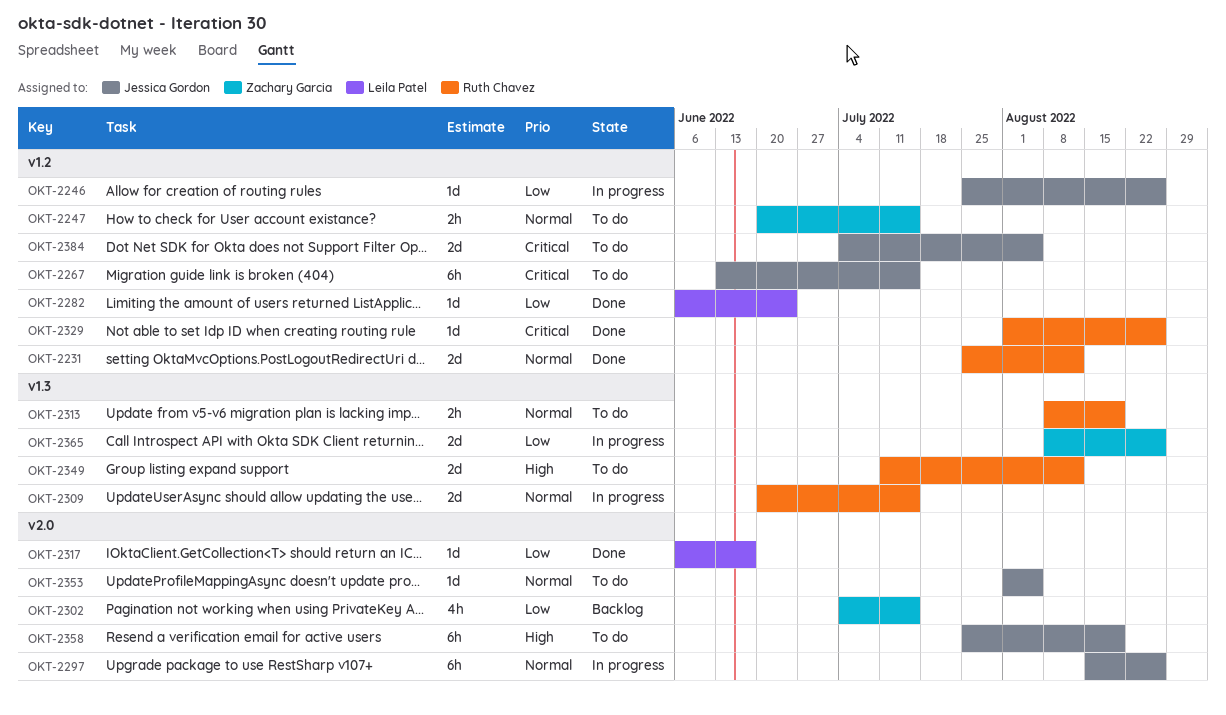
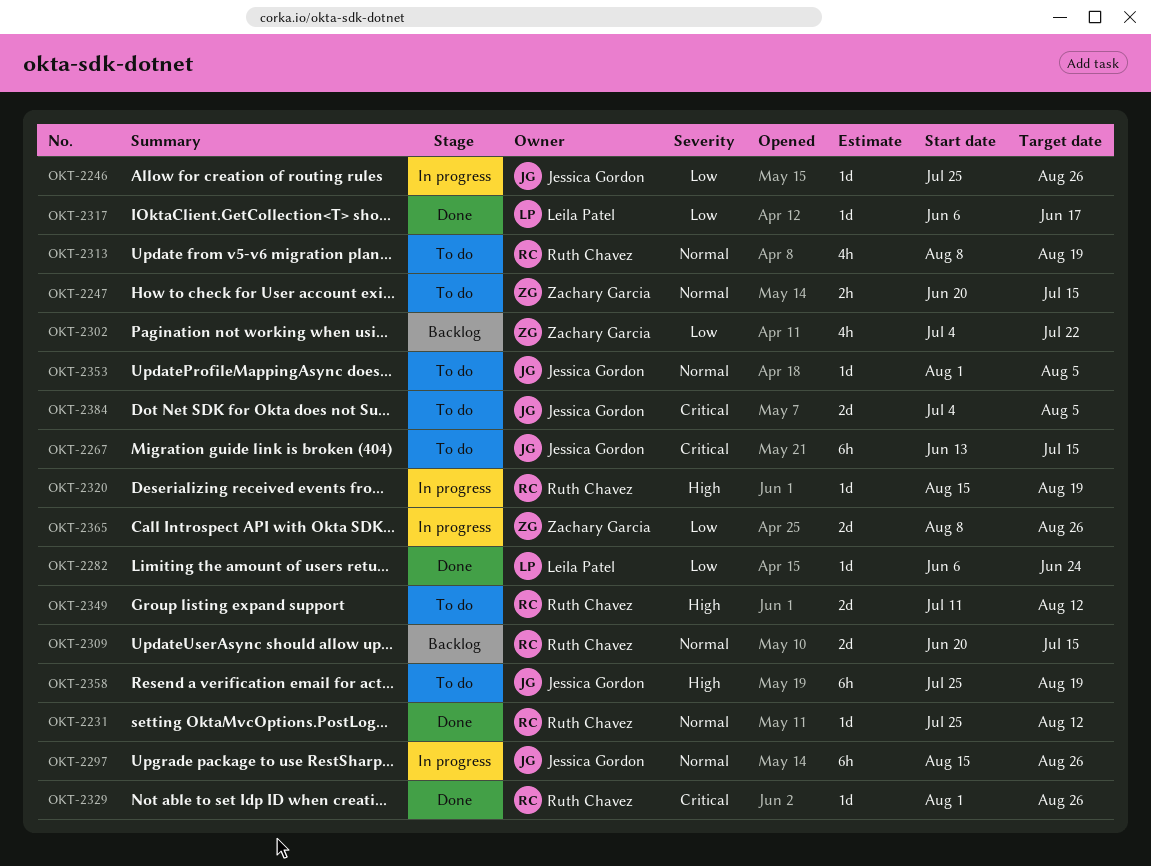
OKT-2231, estimate: 2d -> 1d
OKT-2302, due: Jul 15 -> Jul 22
OKT-2309, status: In progress -> Backlog
OKT-2313, estimate: 2h -> 4h
OKT-2320: none -> present

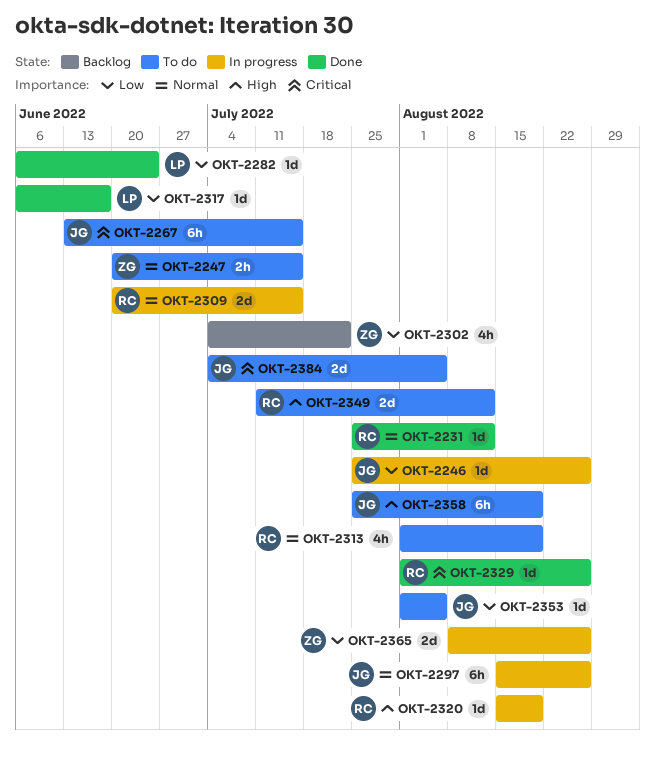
OKT-2309, status: Backlog -> In progress
OKT-2313, start: Aug 8 -> Aug 1
OKT-2353, priority: Normal -> Low

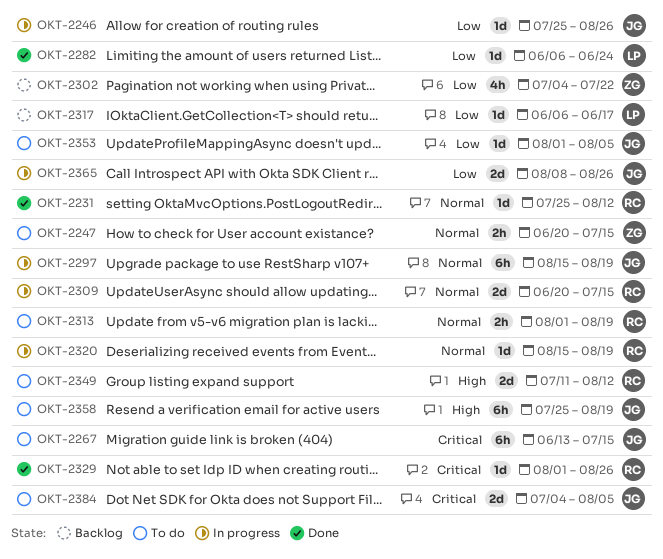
OKT-2297, due: Aug 26 -> Aug 19
OKT-2313, estimate: 4h -> 2h
OKT-2317, status: Done -> Backlog
OKT-2320, priority: High -> Normal
OKT-2365, owner: ZG -> JG

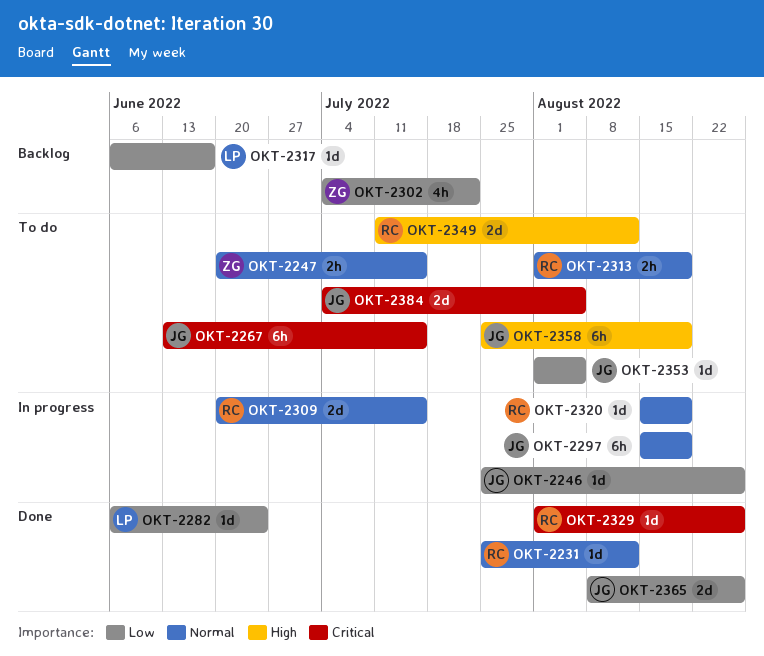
OKT-2365, status: In progress -> Done

